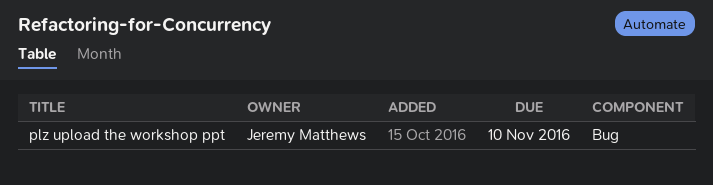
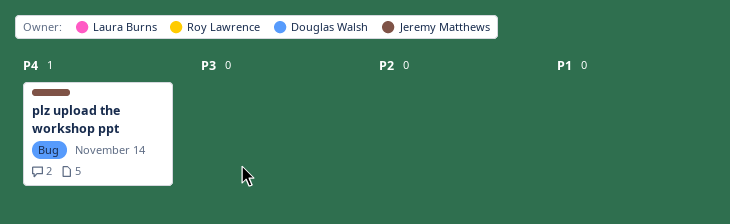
plz upload the workshop ppt, due: Nov 10 -> Nov 14

